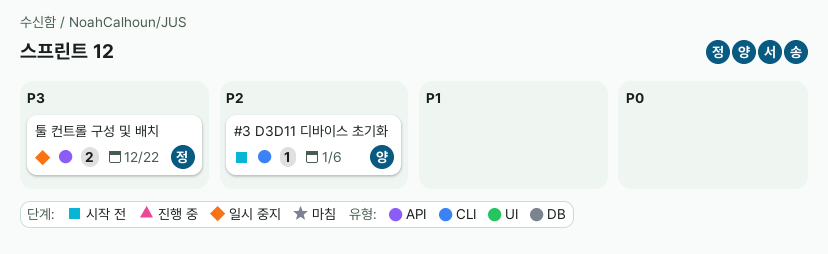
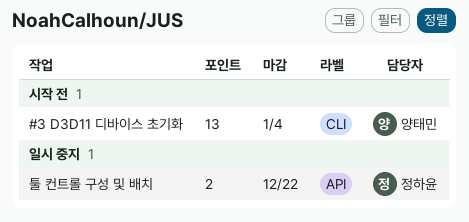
#3 D3D11 디바이스 초기화, estimate: 1 -> 13
#3 D3D11 디바이스 초기화, due: Jan 6 -> Jan 4

